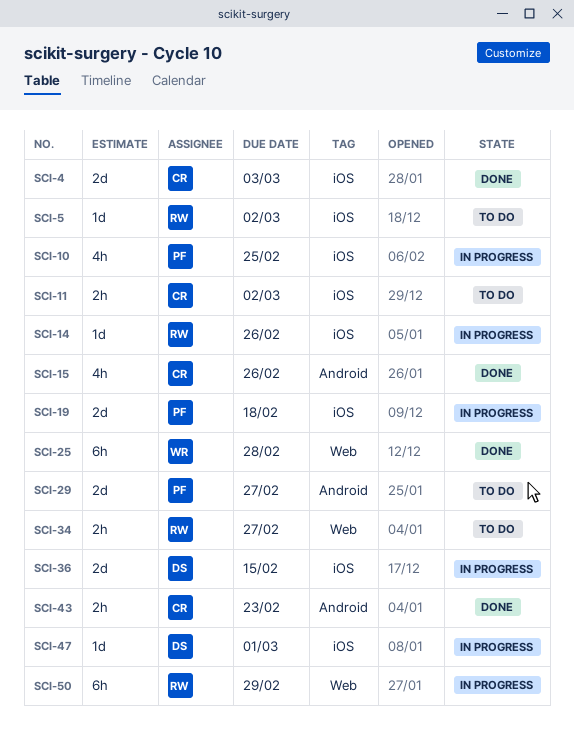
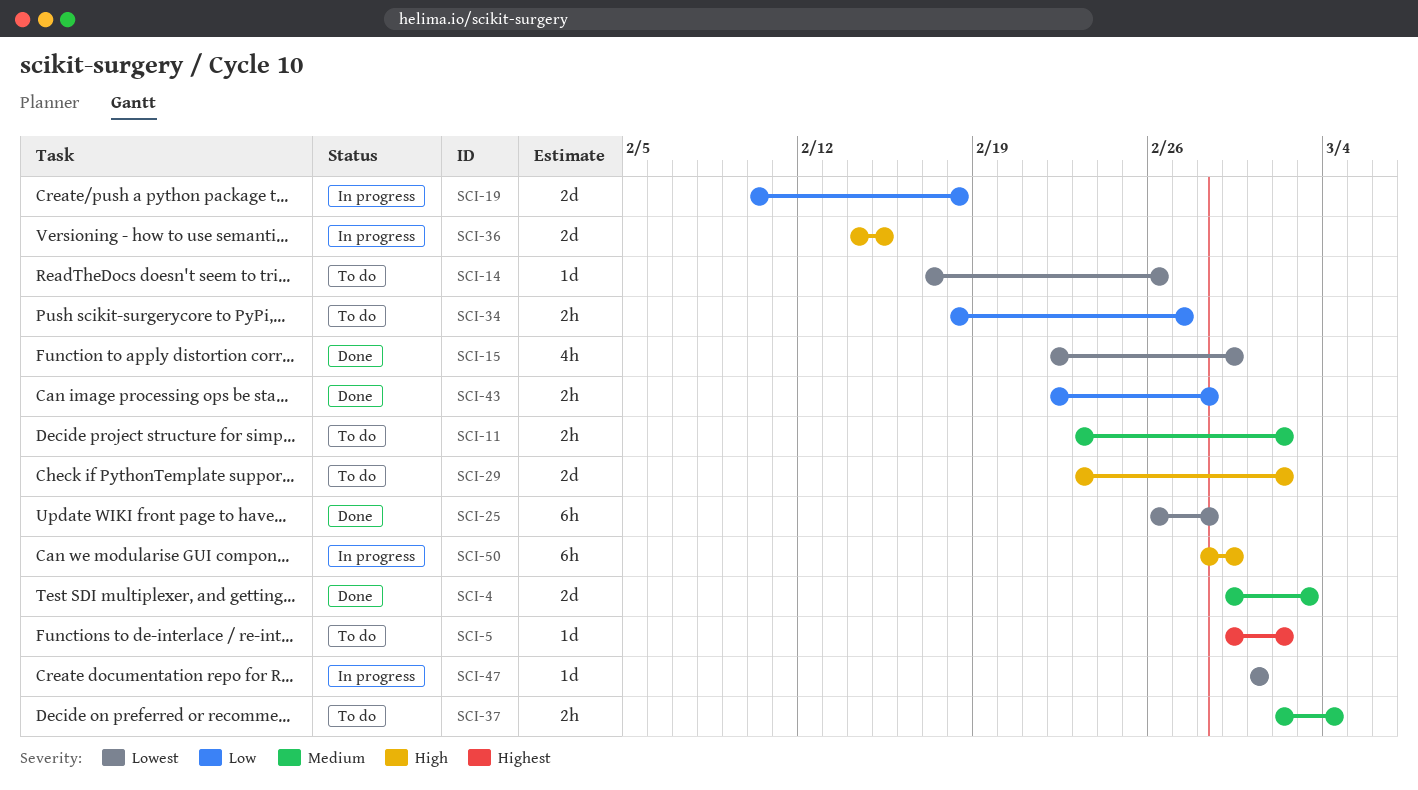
SCI-10: present -> none
SCI-14, status: In progress -> To do
SCI-15, due: Feb 26 -> Feb 29
SCI-29, due: Feb 27 -> Mar 2
SCI-37: none -> present
SCI-43, due: Feb 23 -> Feb 28

